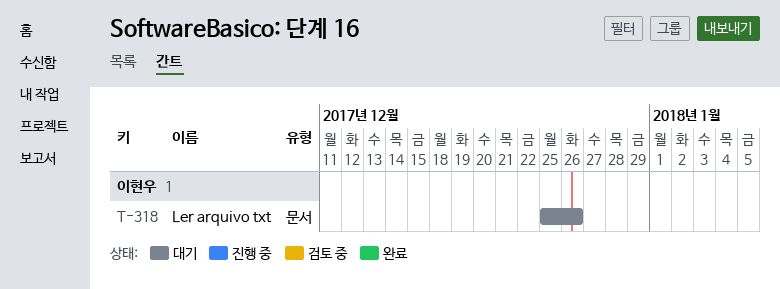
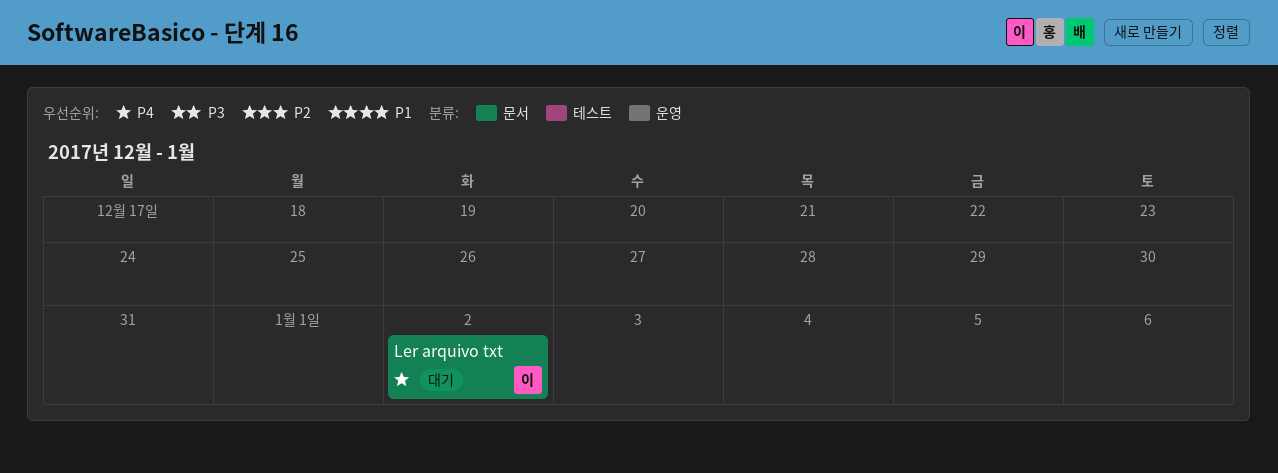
Ler arquivo txt, due: Dec 26 -> Jan 2

